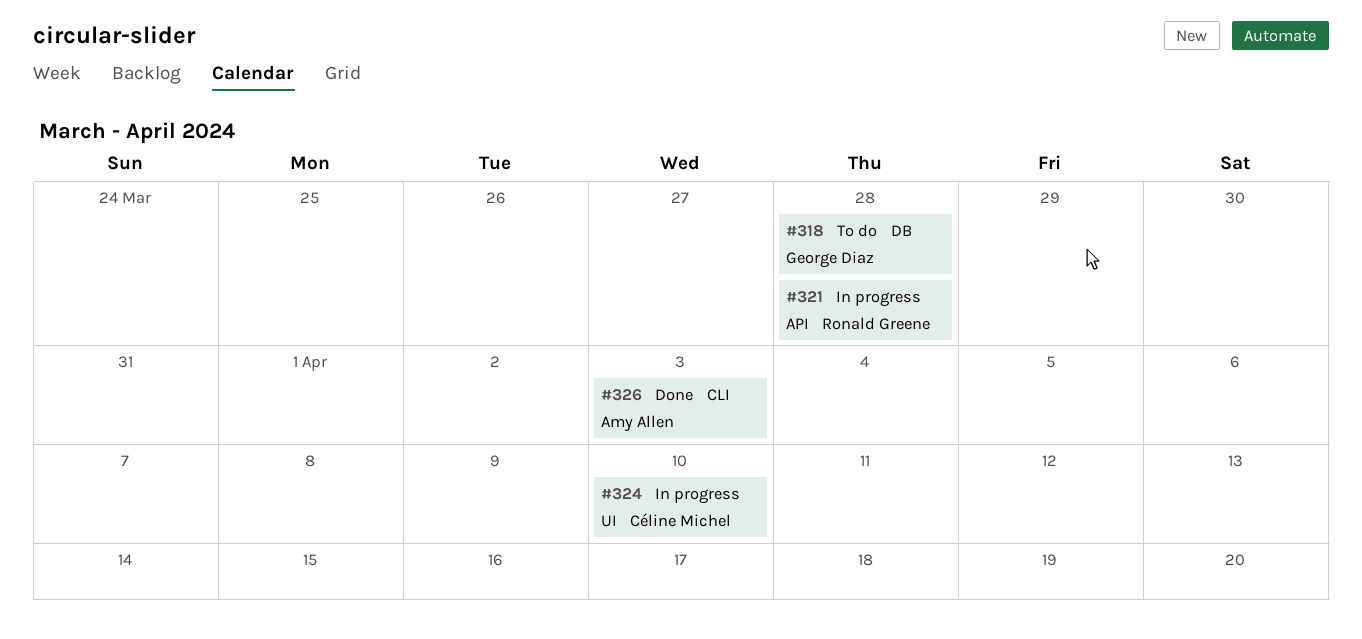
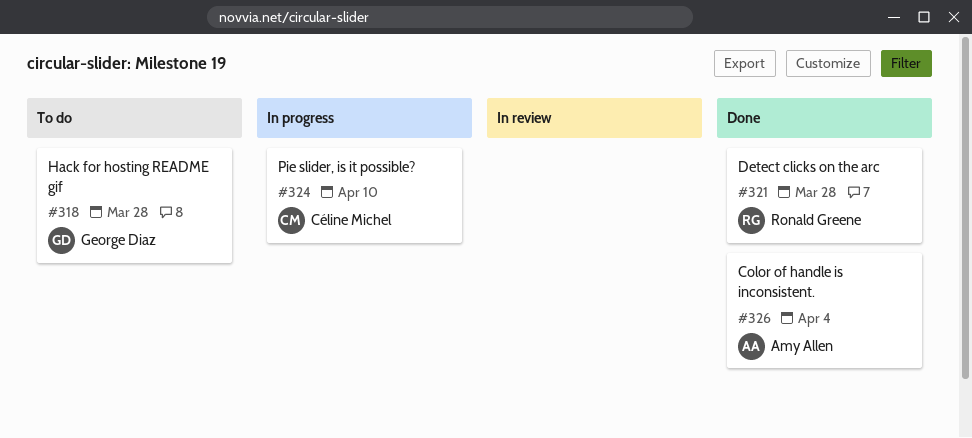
#321, status: In progress -> Done
#326, due: Apr 3 -> Apr 4

